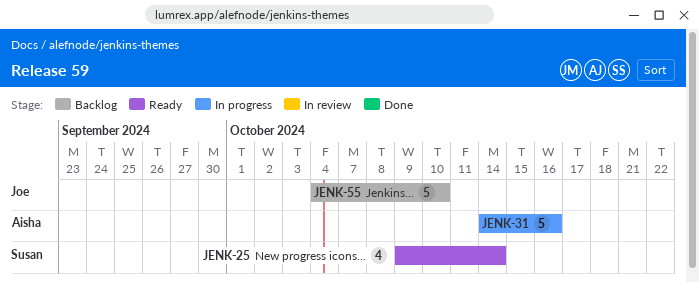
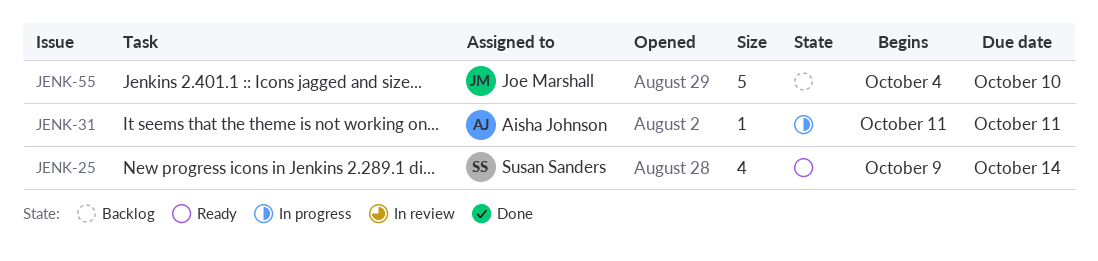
JENK-31, estimate: 5 -> 1
JENK-31, start: Oct 14 -> Oct 11
JENK-31, due: Oct 16 -> Oct 11

